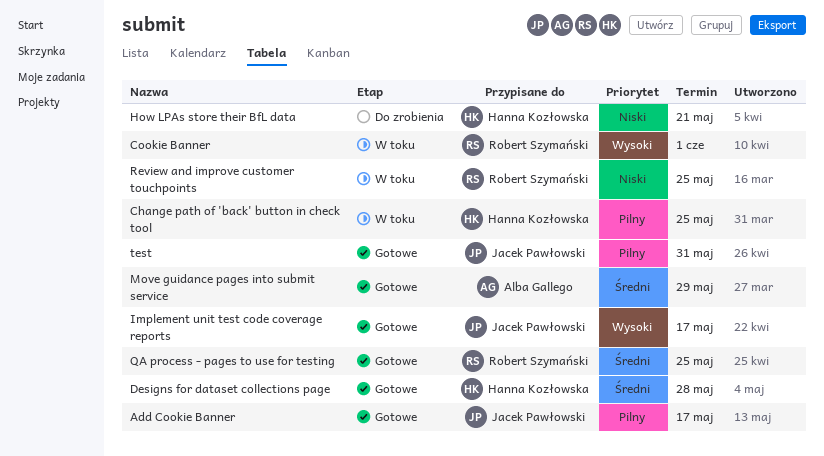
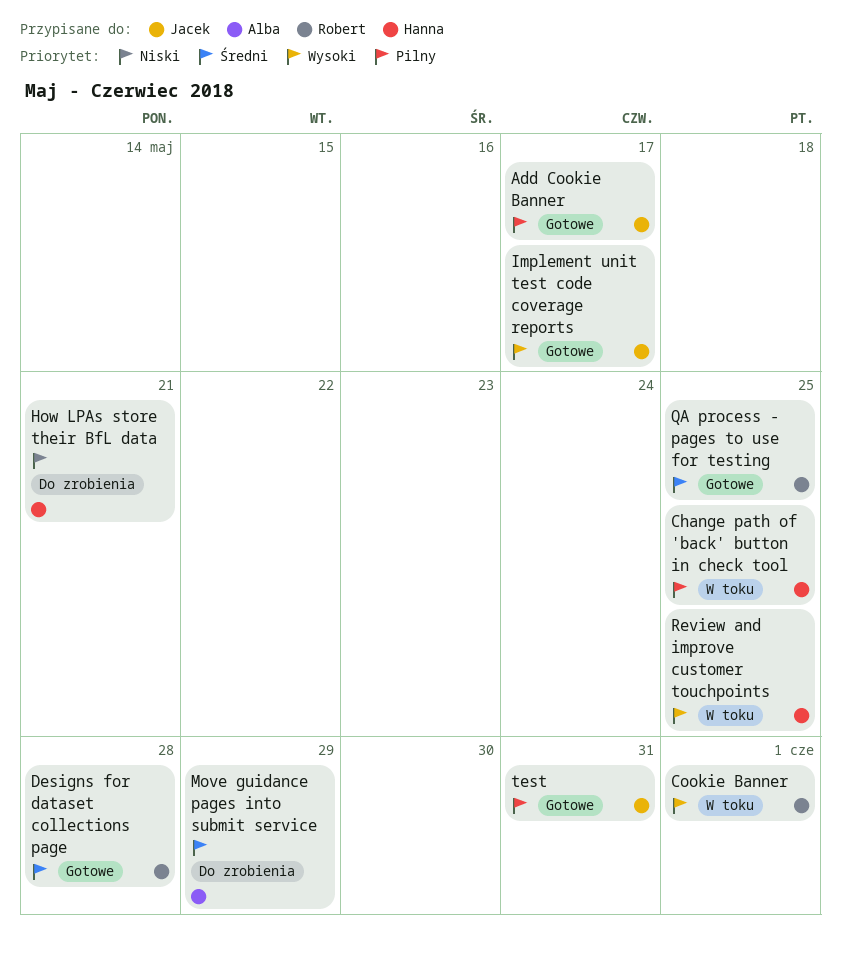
Designs for dataset collections page, owner: Hanna Kozłowska -> Robert Szymański
Move guidance pages into submit service, status: Gotowe -> Do zrobienia
Review and improve customer touchpoints, owner: Robert Szymański -> Hanna Kozłowska
Review and improve customer touchpoints, priority: Niski -> Wysoki

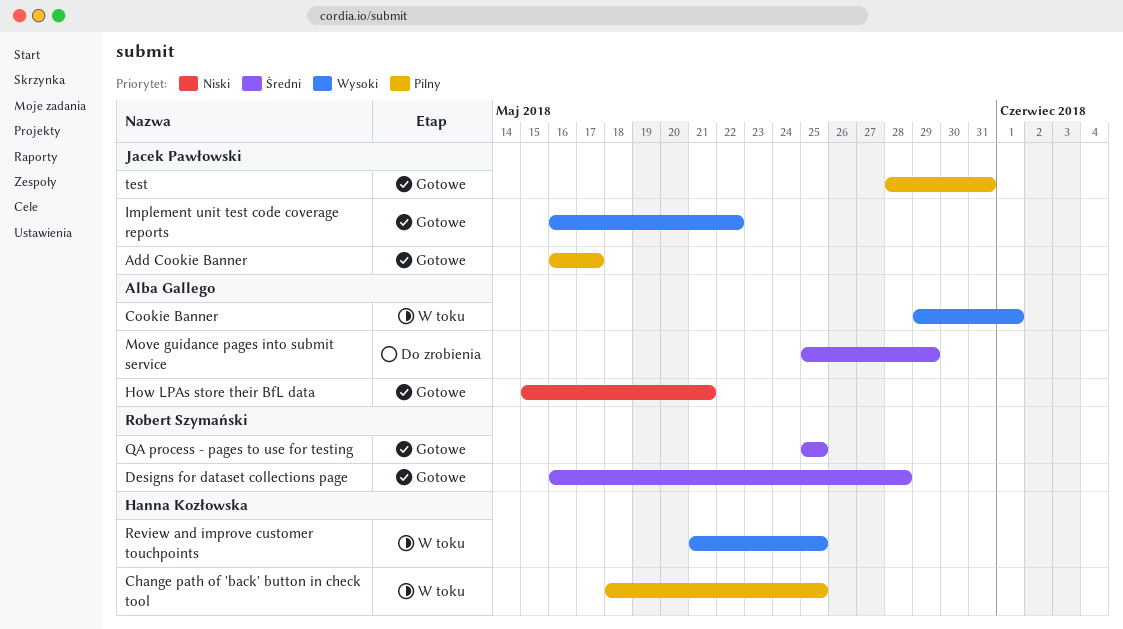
Cookie Banner, owner: Robert Szymański -> Alba Gallego
How LPAs store their BfL data, status: Do zrobienia -> Gotowe
How LPAs store their BfL data, owner: Hanna Kozłowska -> Alba Gallego
Implement unit test code coverage reports, due: May 17 -> May 22

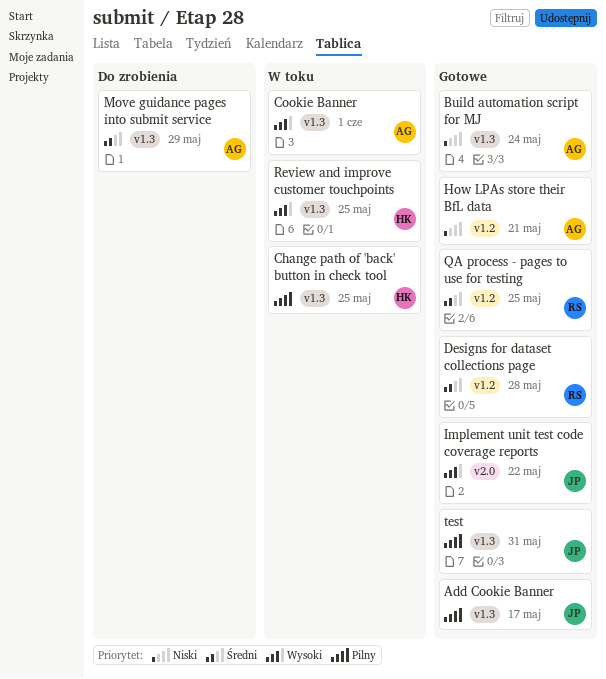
Build automation script for MJ: none -> present

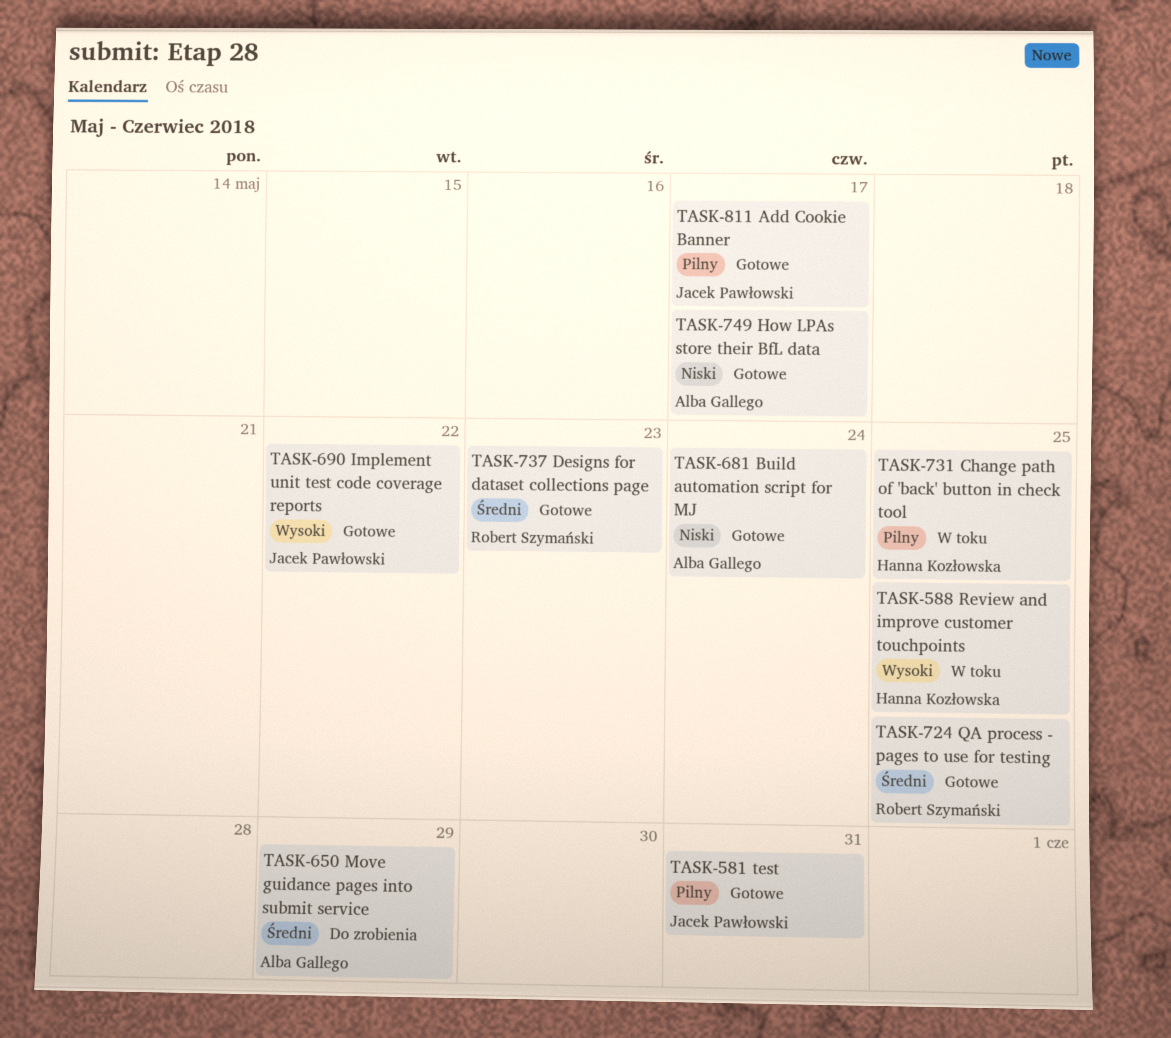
Cookie Banner: present -> none
Designs for dataset collections page, due: May 28 -> May 23
How LPAs store their BfL data, due: May 21 -> May 17

